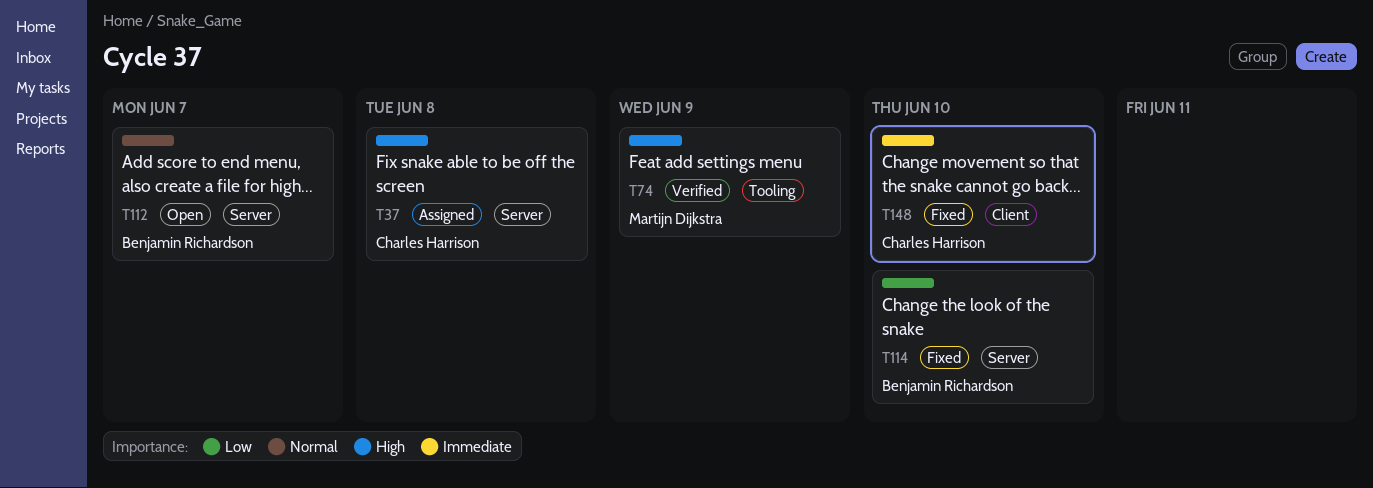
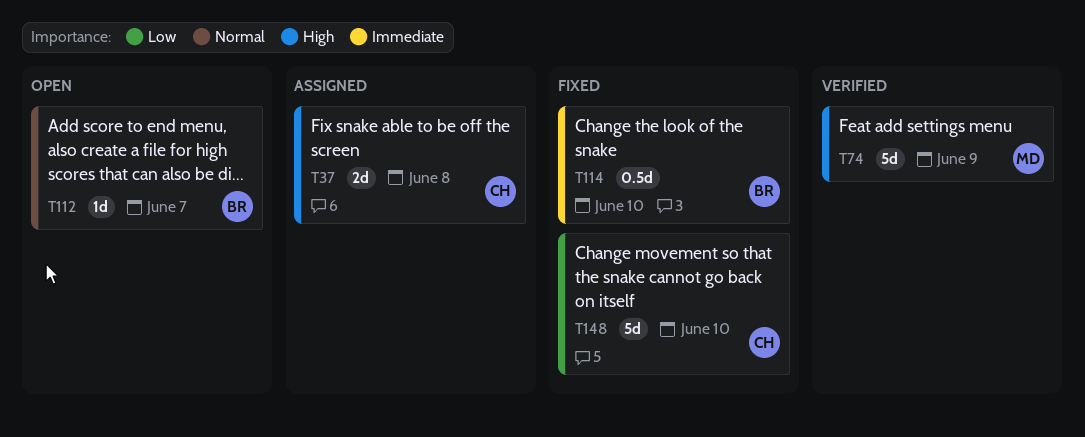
T114, priority: Low -> Immediate
T148, priority: Immediate -> Low

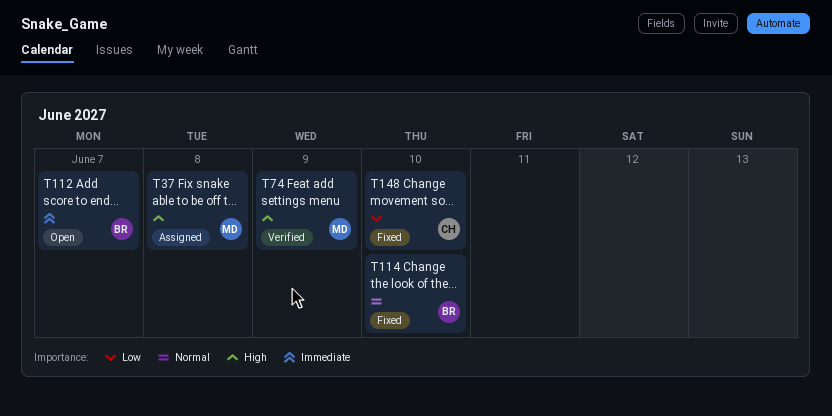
T37, owner: CH -> MD
T112, priority: Normal -> Immediate
T114, priority: Immediate -> Normal

